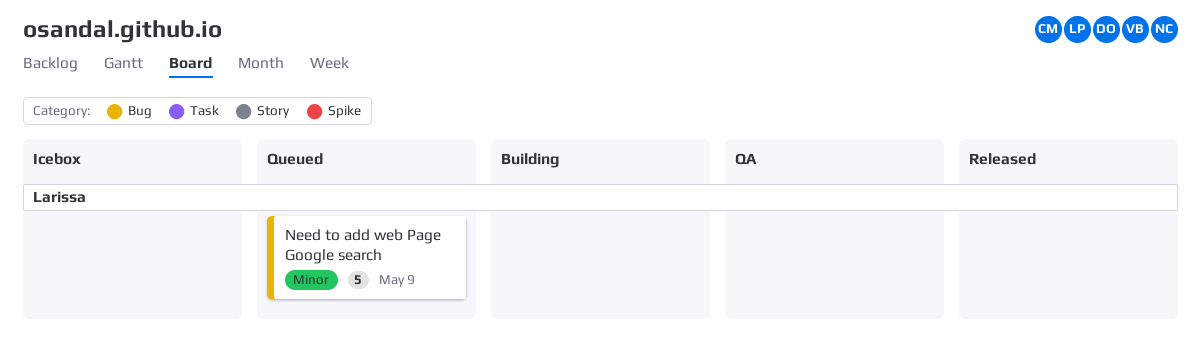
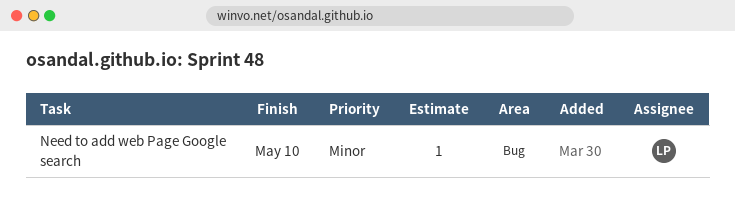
Need to add web Page Google search, estimate: 5 -> 1
Need to add web Page Google search, due: May 9 -> May 10

